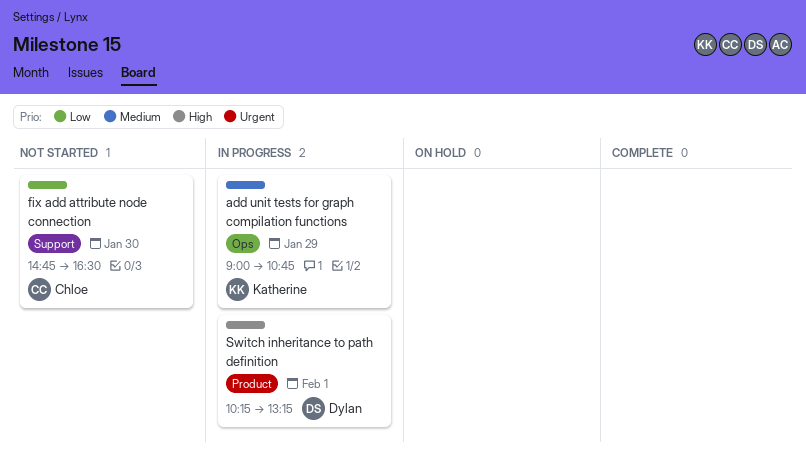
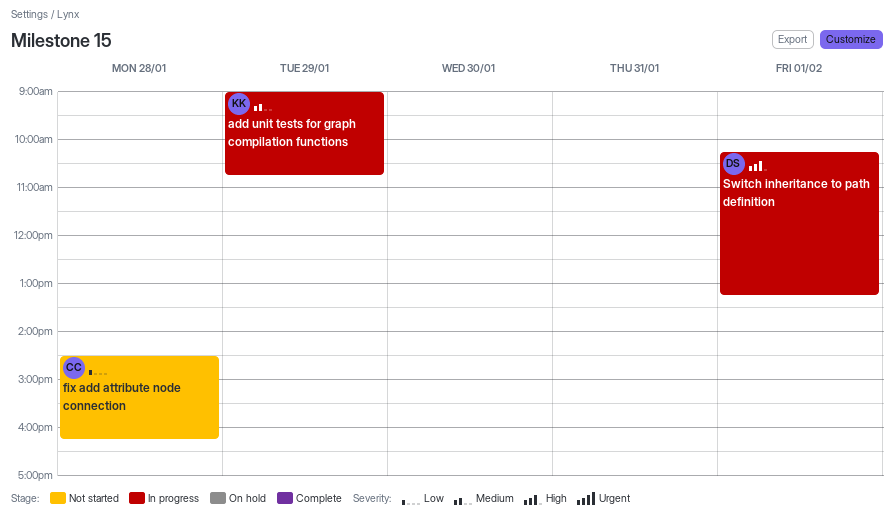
fix add attribute node connection, day: Jan 30 -> Jan 28
fix add attribute node connection, begins: 14:45 -> 14:30
fix add attribute node connection, ends: 16:30 -> 16:15

